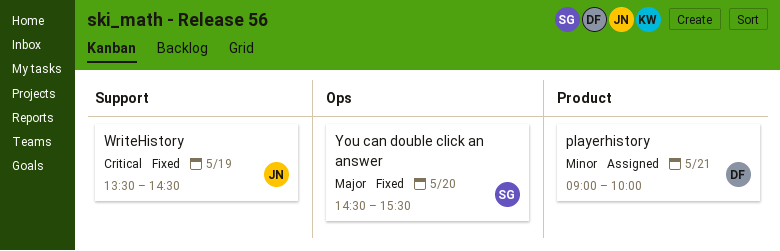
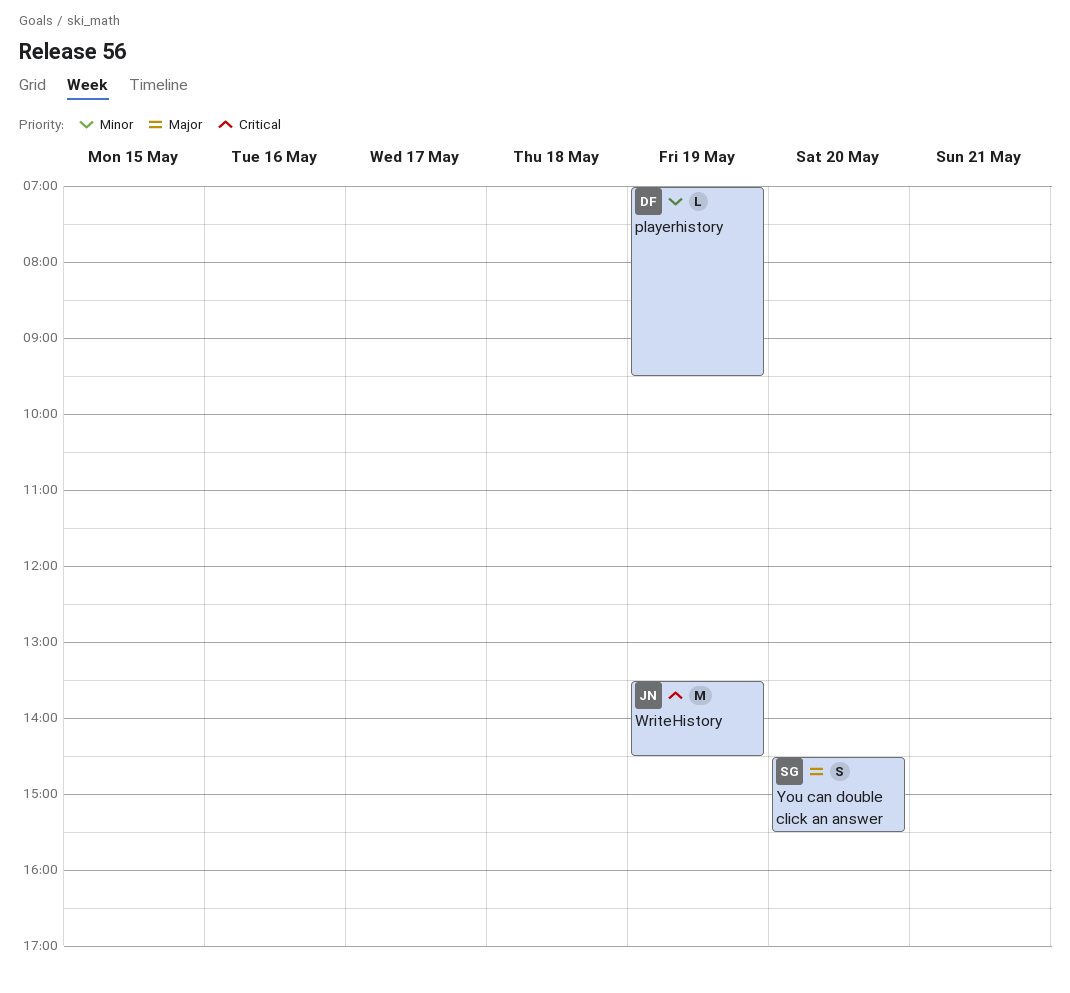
playerhistory, day: May 21 -> May 19
playerhistory, begins: 09:00 -> 07:00
playerhistory, ends: 10:00 -> 09:30

